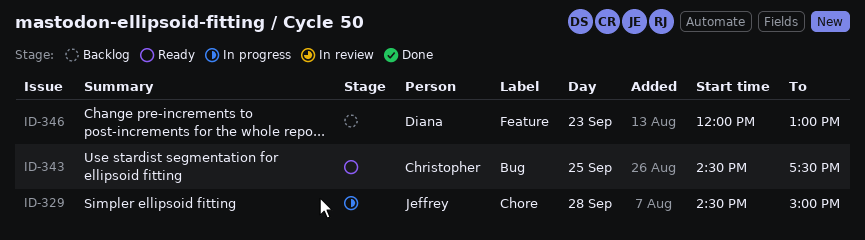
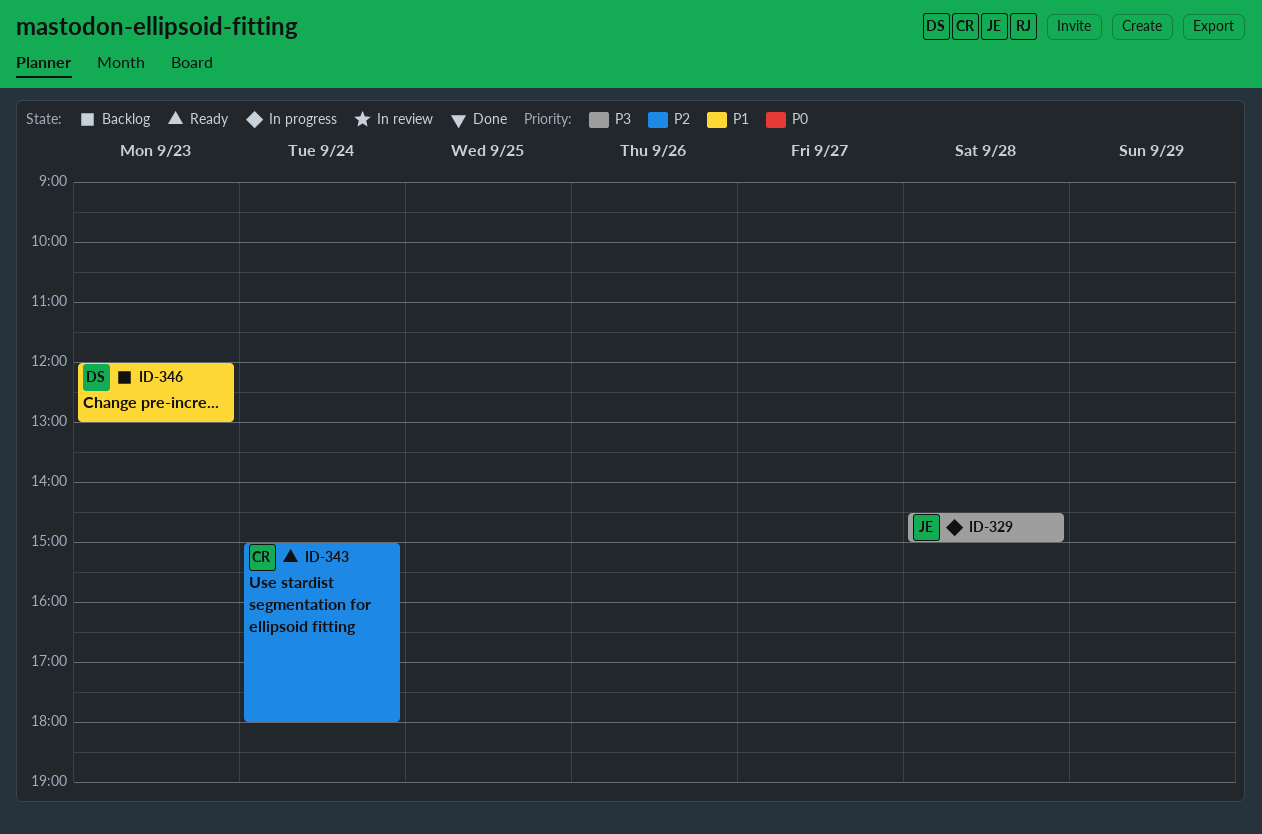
ID-343, day: Sep 25 -> Sep 24
ID-343, begins: 14:30 -> 15:00
ID-343, ends: 17:30 -> 18:00

